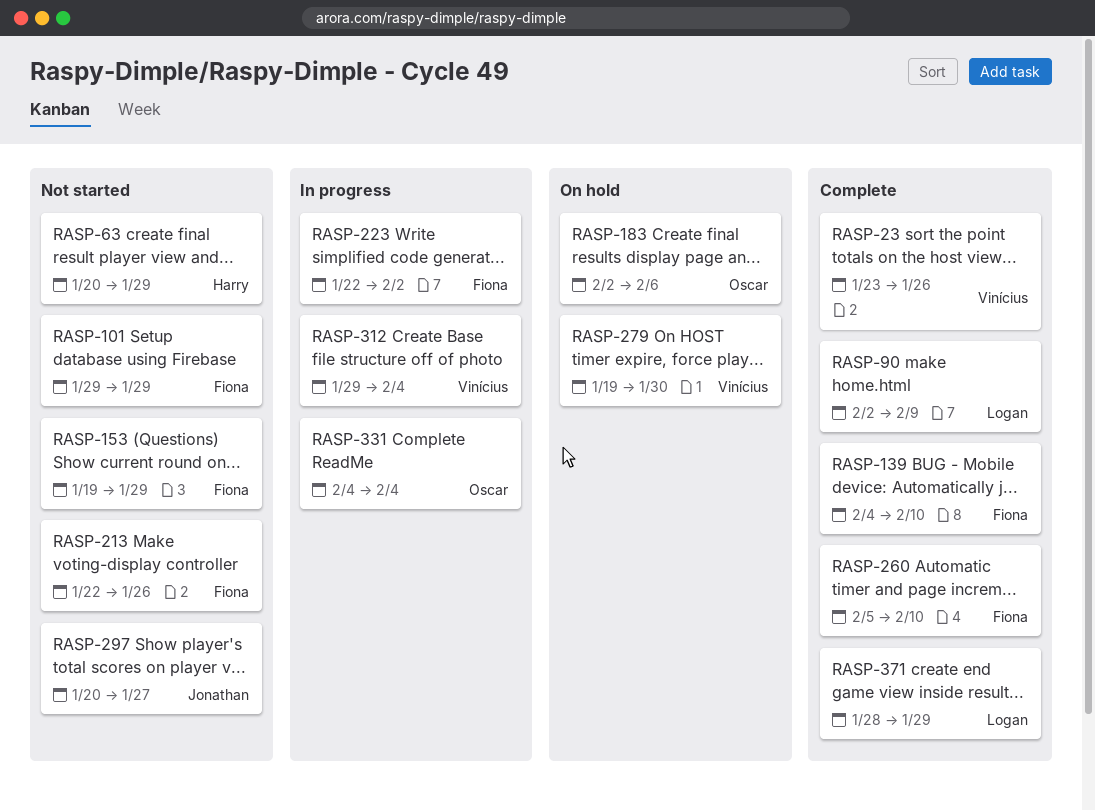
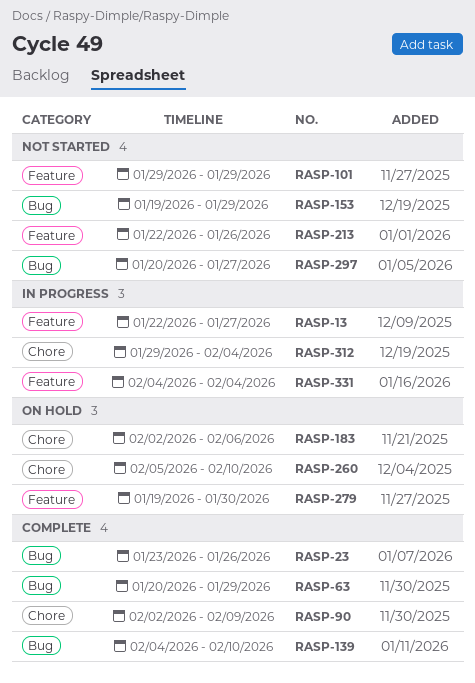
RASP-13: none -> present
RASP-63, status: Not started -> Complete
RASP-223: present -> none
RASP-260, status: Complete -> On hold
RASP-371: present -> none

